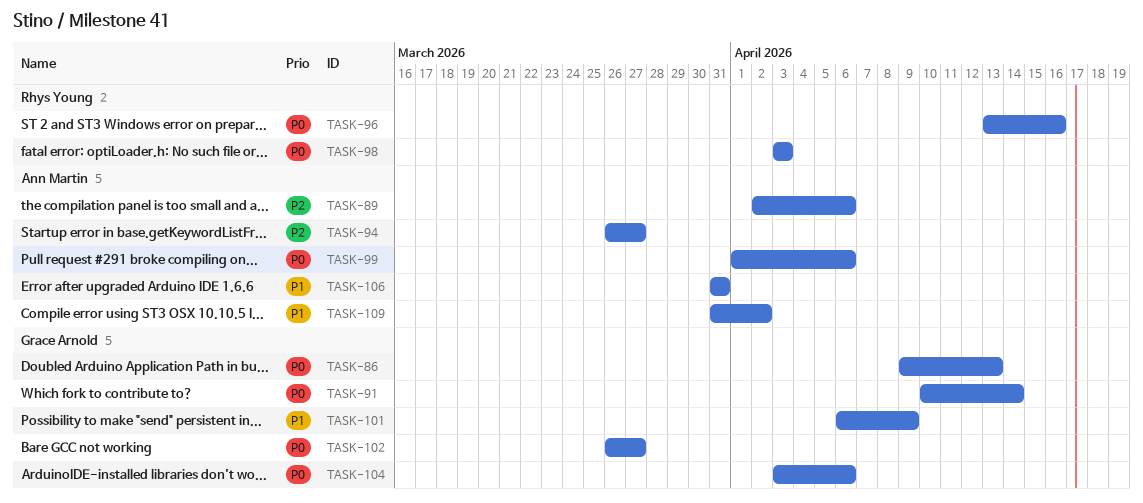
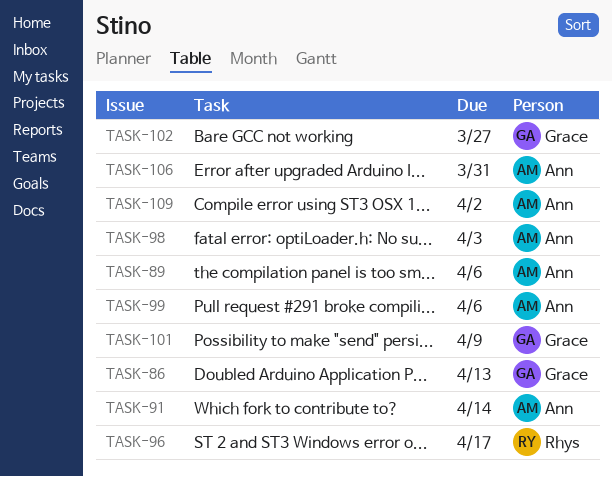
TASK-91, owner: Grace Arnold -> Ann Martin
TASK-94: present -> none
TASK-96, due: Apr 16 -> Apr 17
TASK-98, owner: Rhys Young -> Ann Martin
TASK-104: present -> none

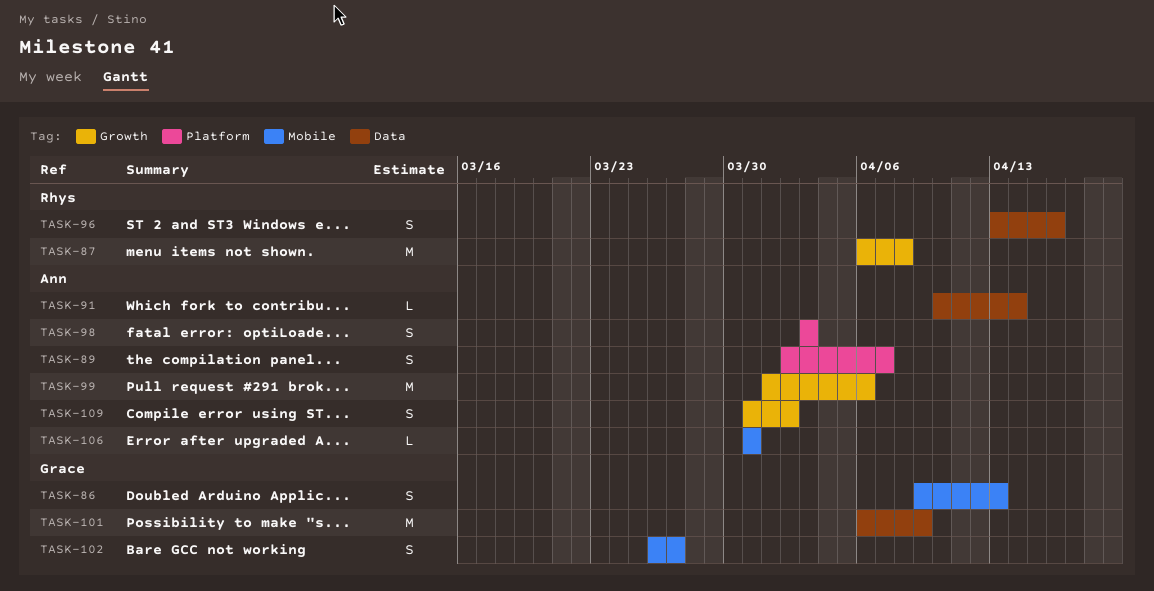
TASK-87: none -> present
TASK-89, due: Apr 6 -> Apr 7
TASK-96, due: Apr 17 -> Apr 16

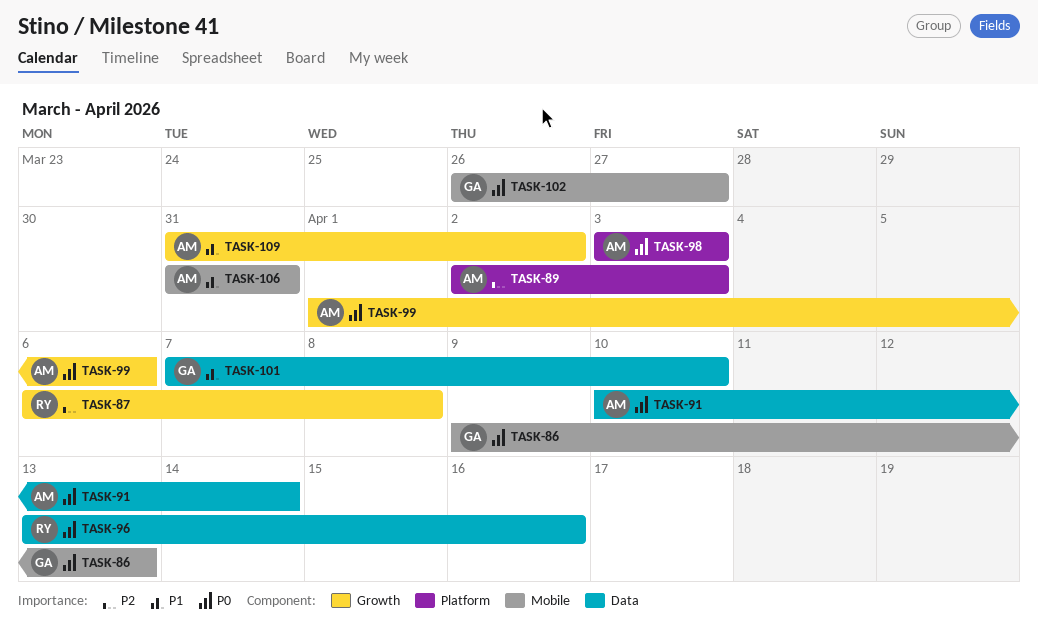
TASK-89, due: Apr 7 -> Apr 3
TASK-101, start: Apr 6 -> Apr 7
TASK-101, due: Apr 9 -> Apr 10

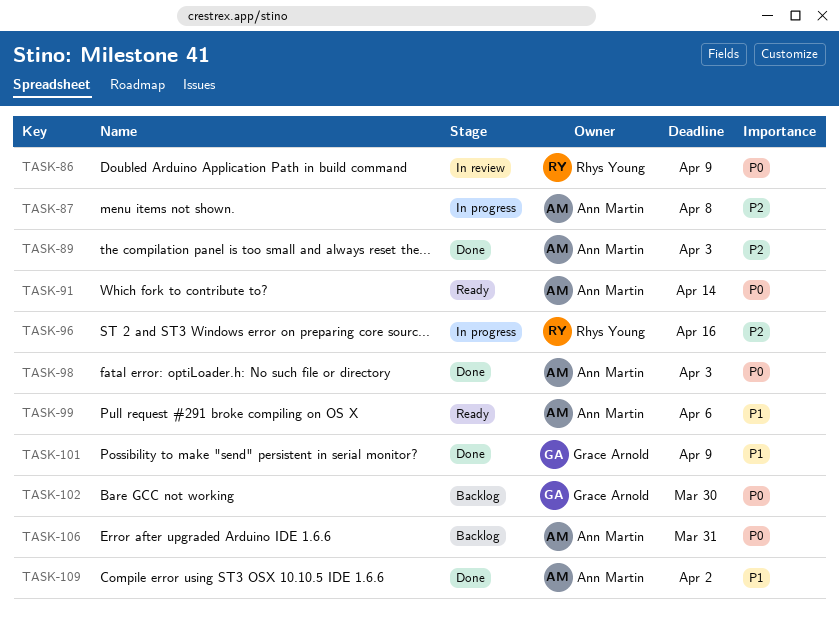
TASK-86, owner: Grace Arnold -> Rhys Young
TASK-86, due: Apr 13 -> Apr 9
TASK-87, owner: Rhys Young -> Ann Martin
TASK-96, priority: P0 -> P2
TASK-99, priority: P0 -> P1
TASK-101, due: Apr 10 -> Apr 9
TASK-102, due: Mar 27 -> Mar 30
TASK-106, priority: P1 -> P0

